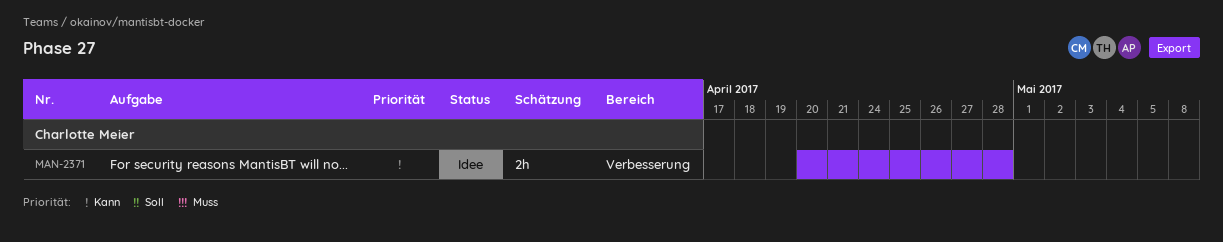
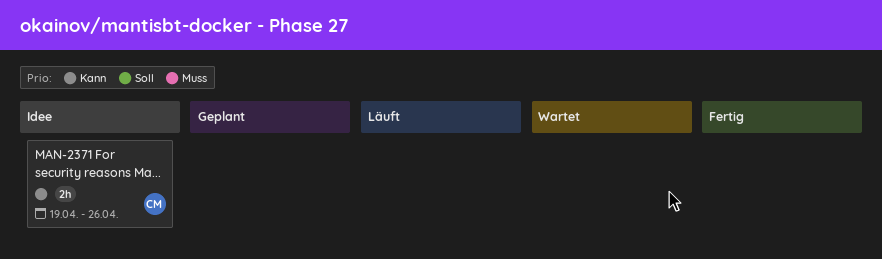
MAN-2371, start: Apr 20 -> Apr 19
MAN-2371, due: Apr 28 -> Apr 26

